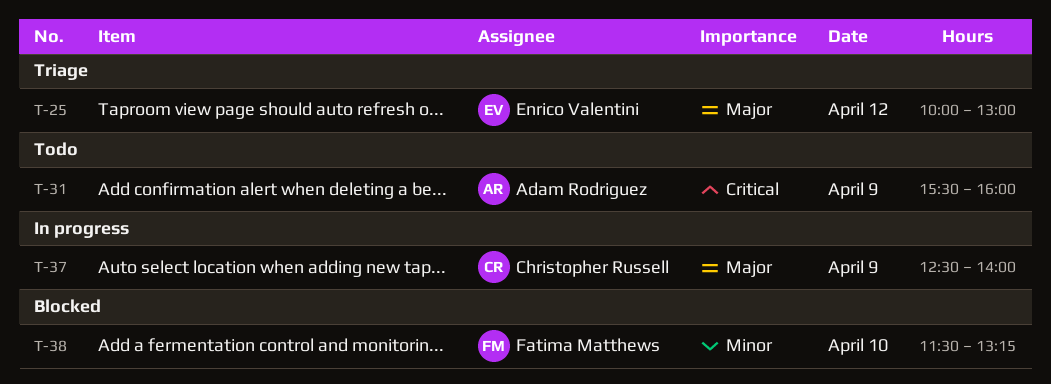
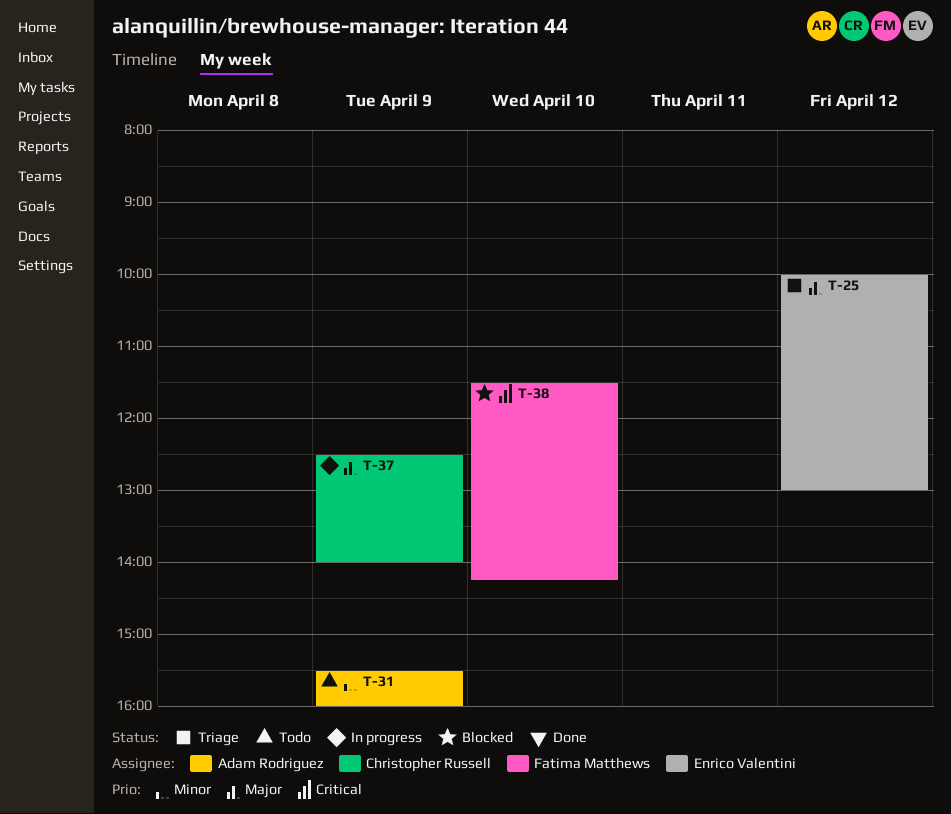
T-31, priority: Critical -> Minor
T-38, priority: Minor -> Critical
T-38, ends: 13:15 -> 14:15

